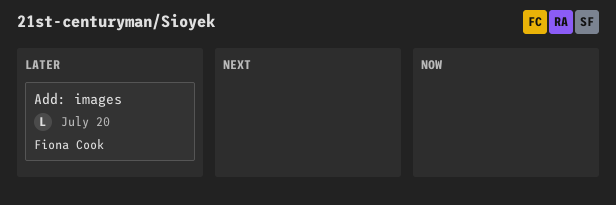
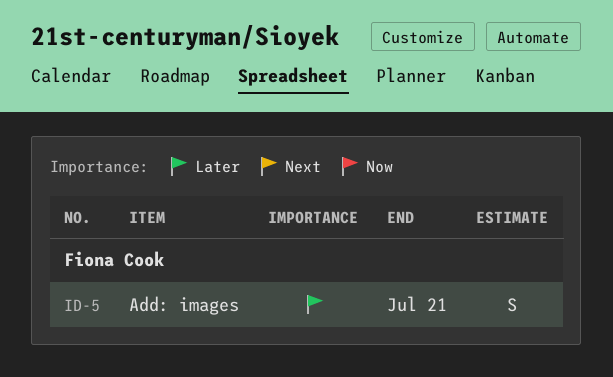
Add: images, estimate: L -> S
Add: images, due: Jul 20 -> Jul 21

